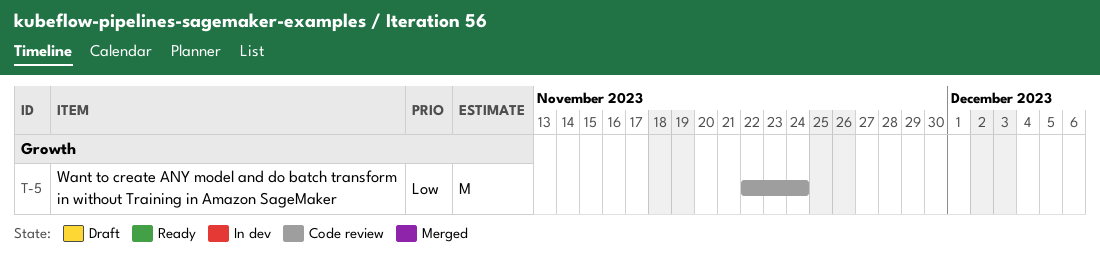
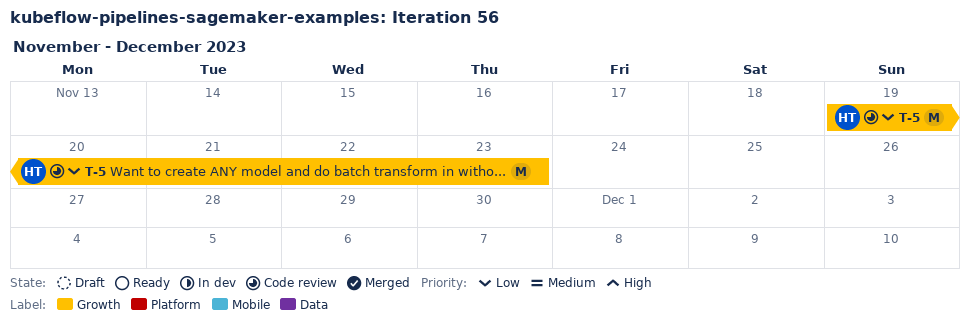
T-5, start: Nov 22 -> Nov 19
T-5, due: Nov 24 -> Nov 23

